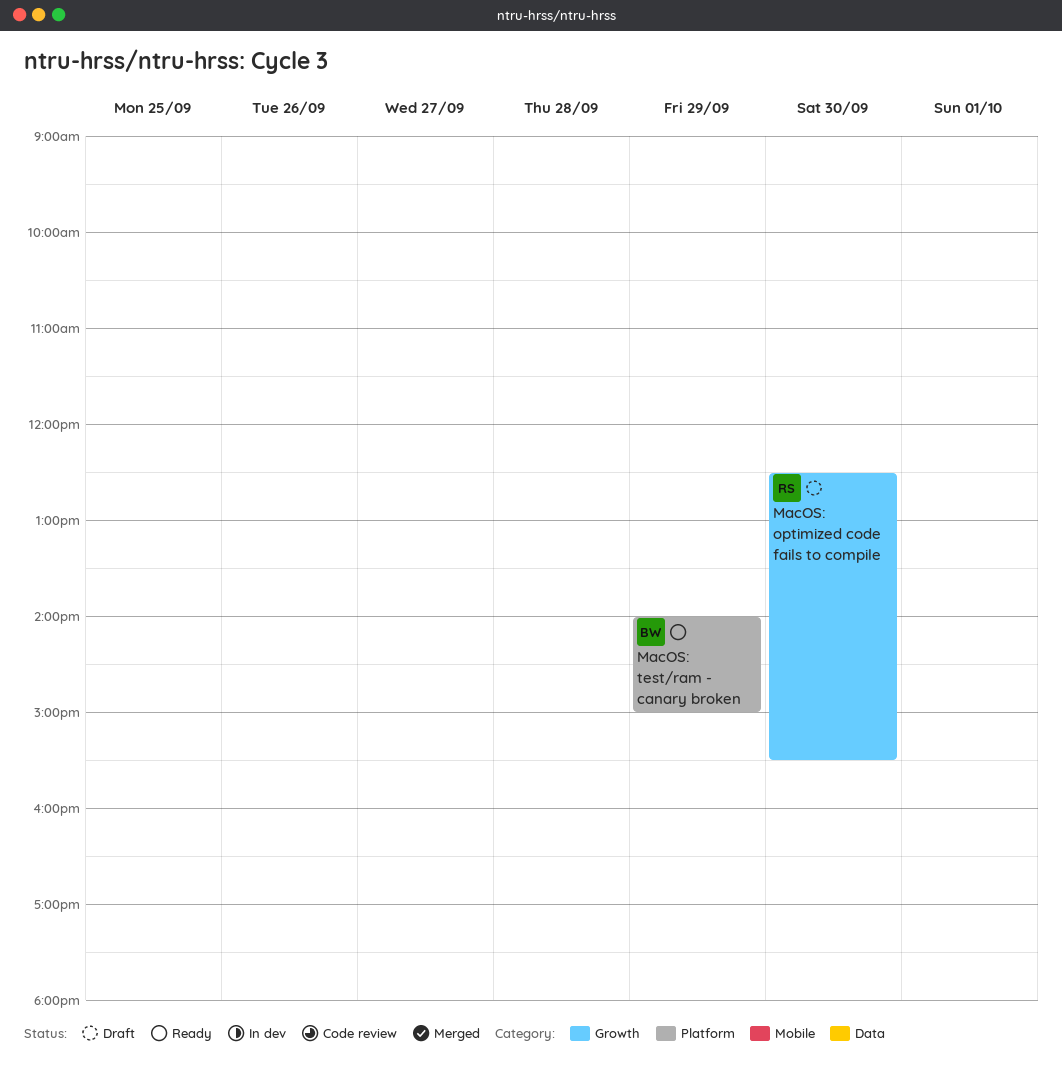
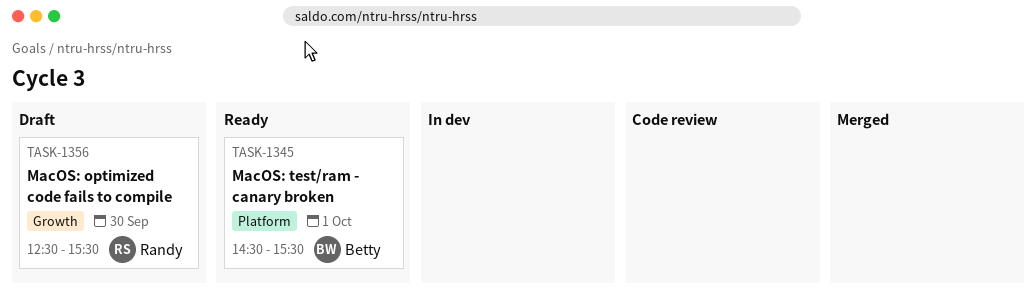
MacOS: test/ram - canary broken, day: Sep 29 -> Oct 1
MacOS: test/ram - canary broken, begins: 14:00 -> 14:30
MacOS: test/ram - canary broken, ends: 15:00 -> 15:30

